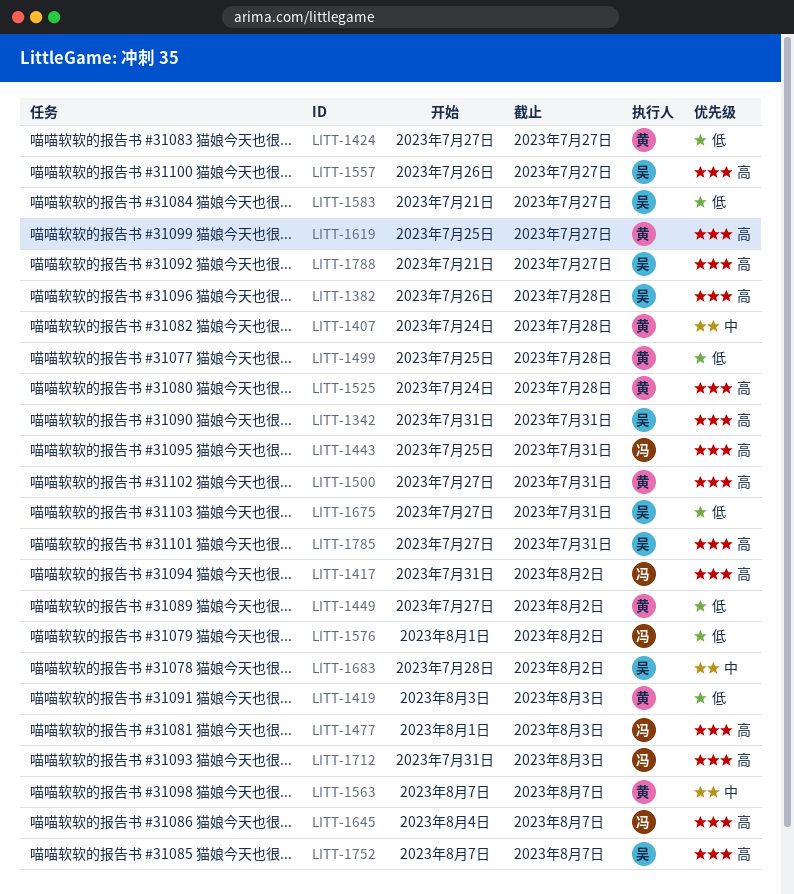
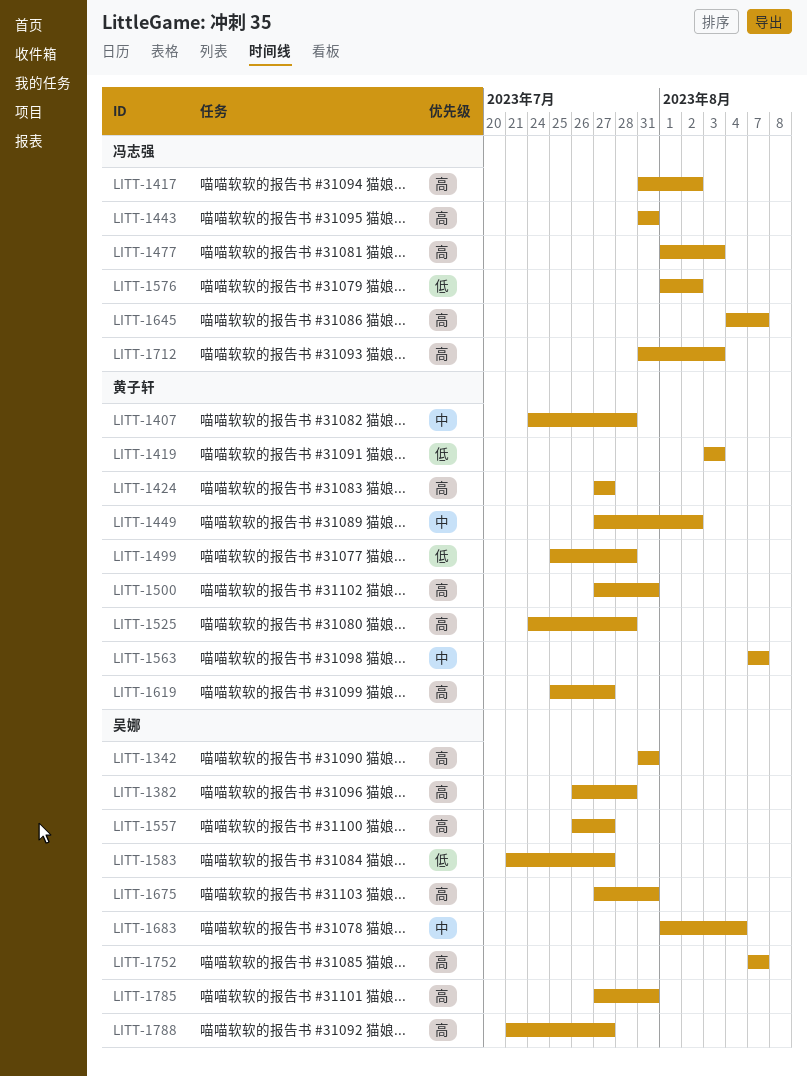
LITT-1424, priority: 低 -> 高
LITT-1443, start: Jul 25 -> Jul 31
LITT-1449, priority: 低 -> 中
LITT-1675, priority: 低 -> 高
LITT-1683, start: Jul 28 -> Aug 1
LITT-1683, due: Aug 2 -> Aug 4

